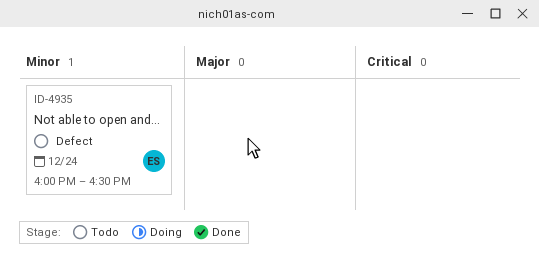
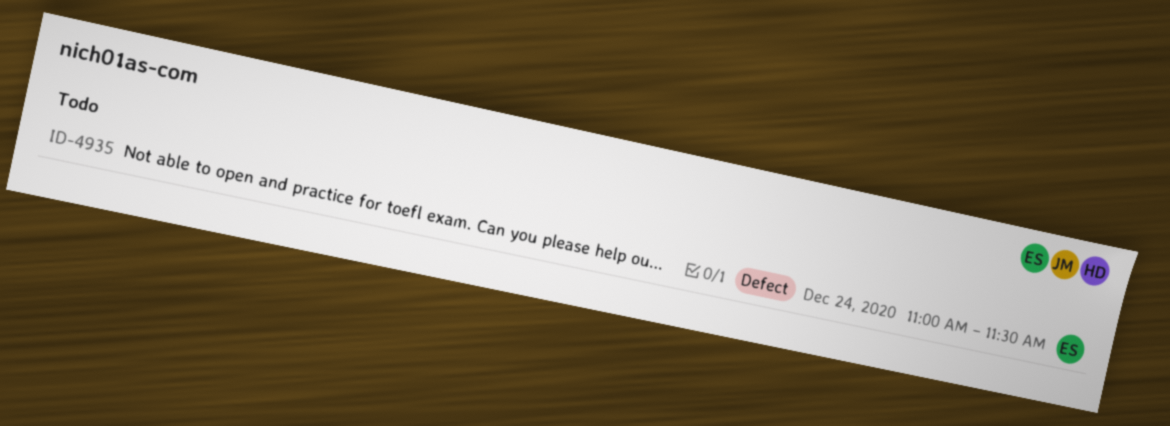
ID-4935, begins: 16:00 -> 11:00
ID-4935, ends: 16:30 -> 11:30

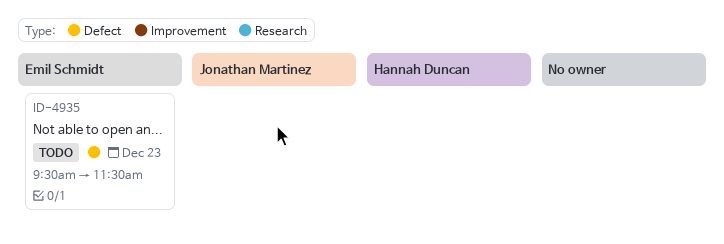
ID-4935, day: Dec 24 -> Dec 23
ID-4935, begins: 11:00 -> 09:30

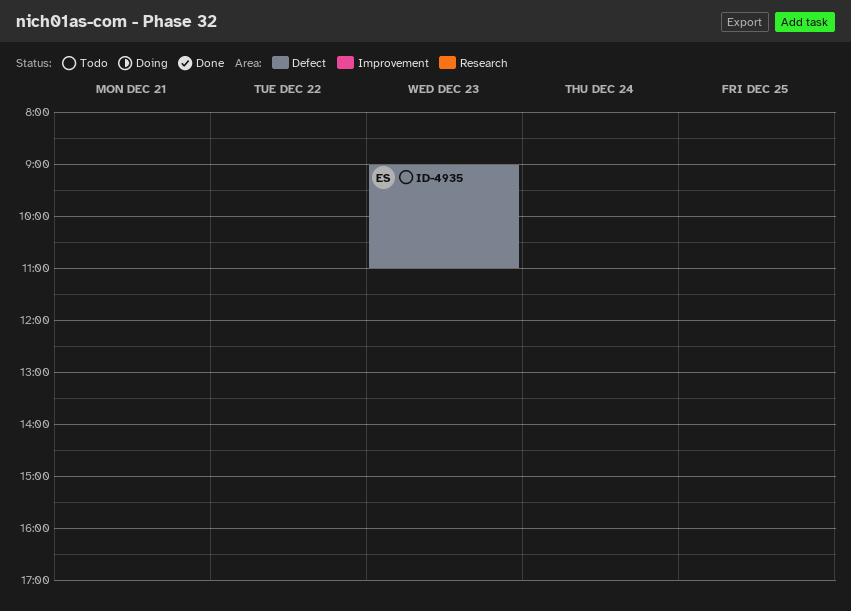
ID-4935, begins: 09:30 -> 09:00
ID-4935, ends: 11:30 -> 11:00

